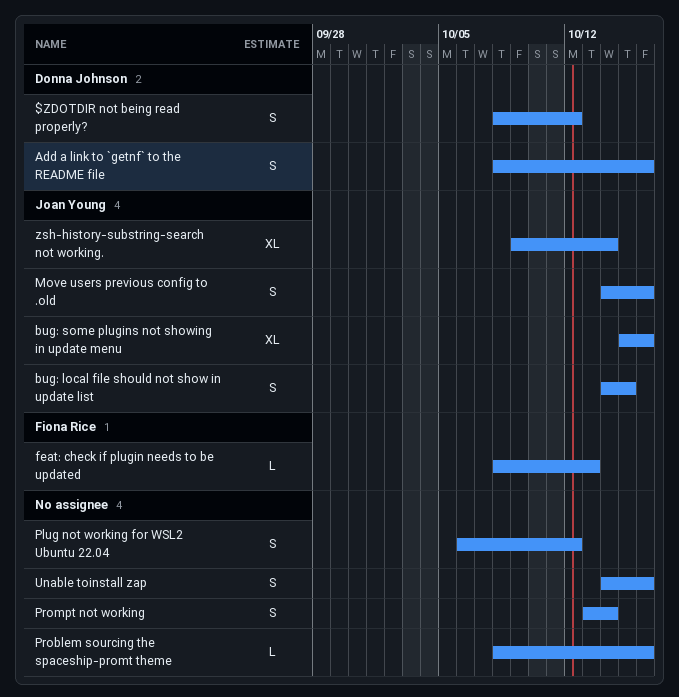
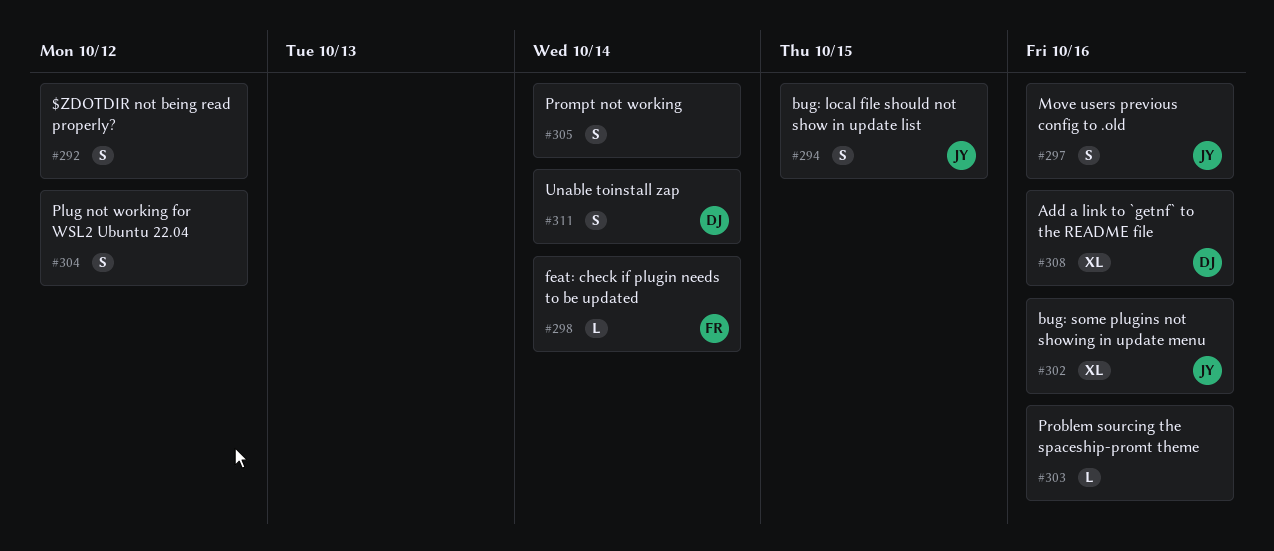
$ZDOTDIR not being read properly?, owner: Donna Johnson -> none
Add a link to `getnf` to the README file, estimate: S -> XL
feat: check if plugin needs to be updated, due: Oct 13 -> Oct 14
Unable toinstall zap, owner: none -> Donna Johnson
Unable toinstall zap, due: Oct 16 -> Oct 14
zsh-history-substring-search not working.: present -> none

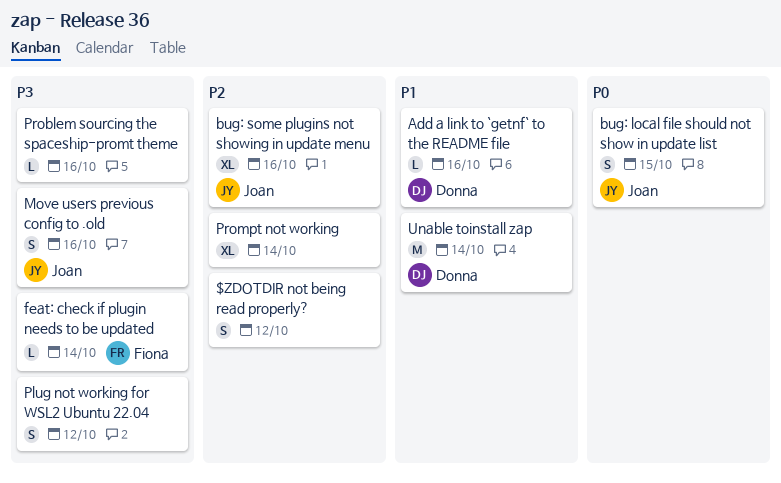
Add a link to `getnf` to the README file, estimate: XL -> L
Prompt not working, estimate: S -> XL
Unable toinstall zap, estimate: S -> M

